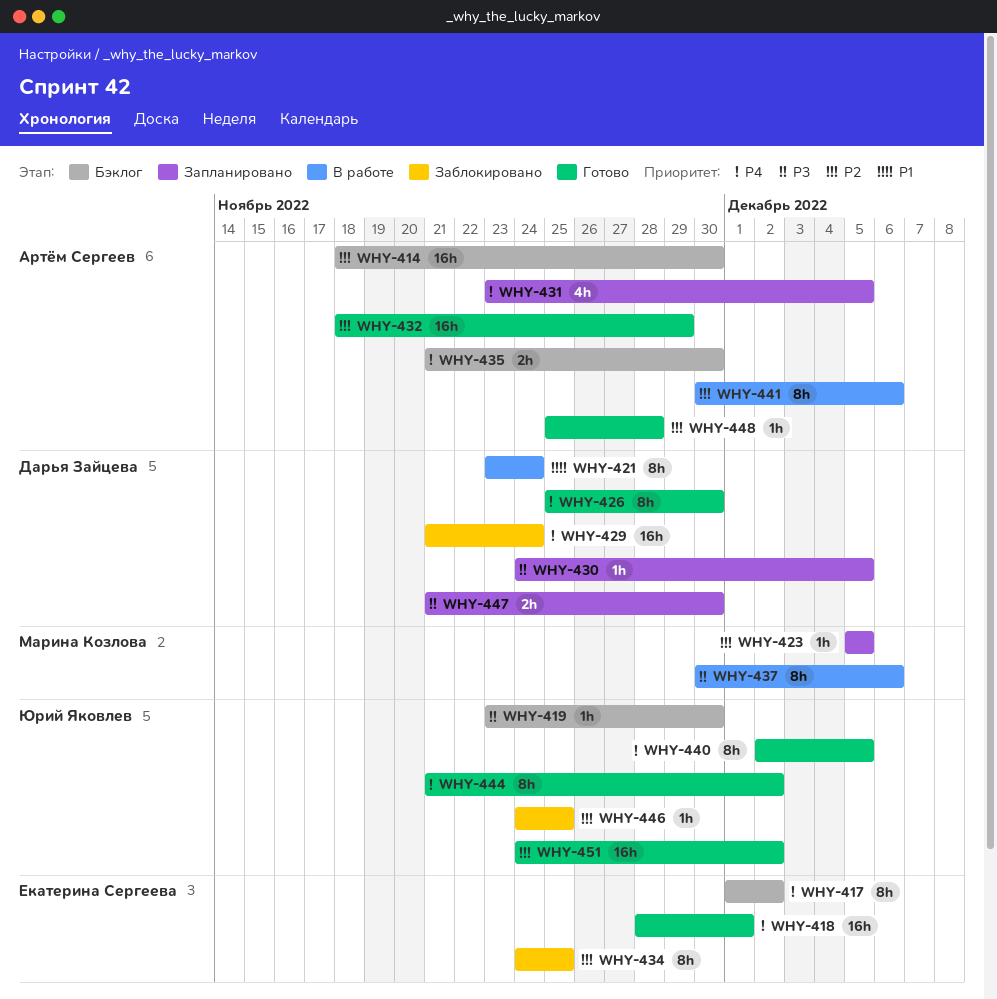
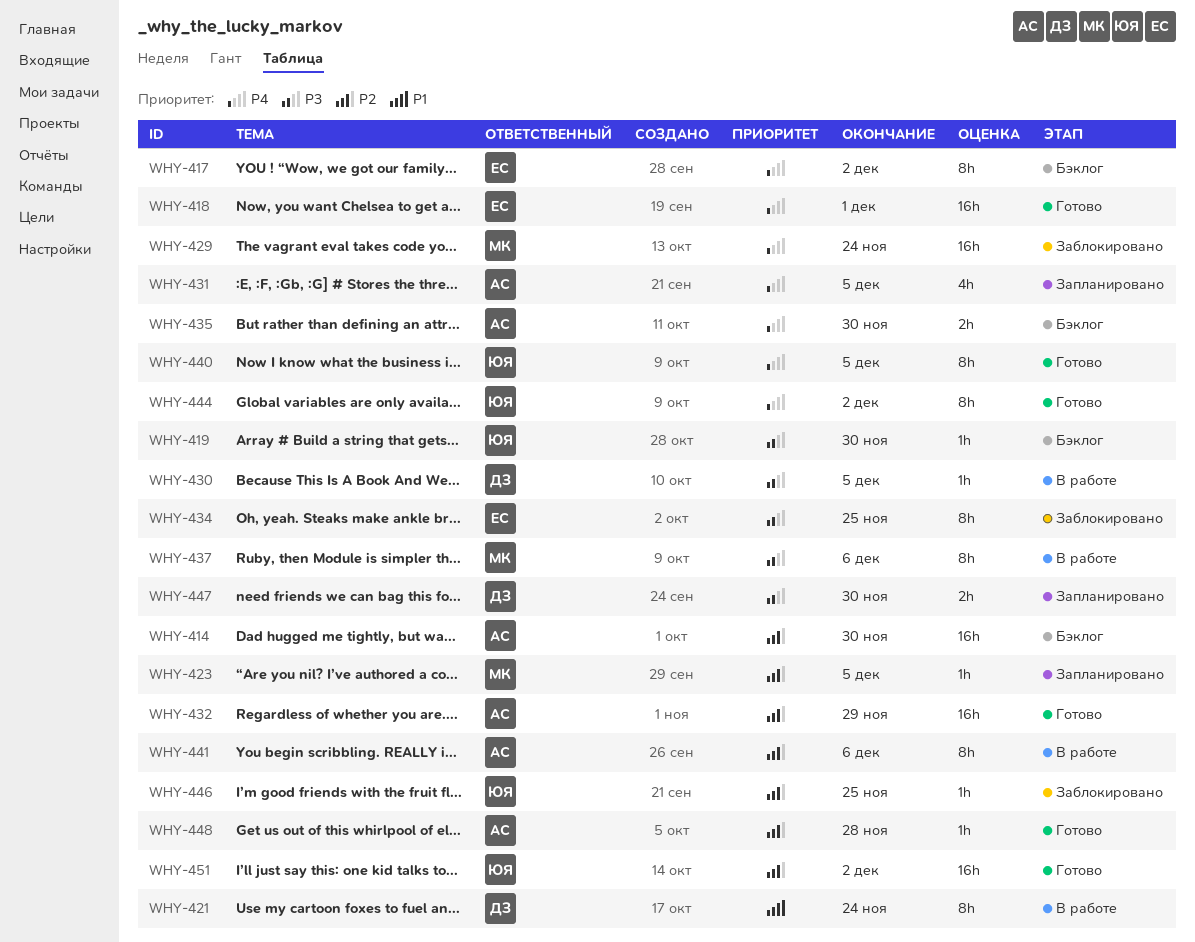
WHY-426: present -> none
WHY-429, owner: Дарья Зайцева -> Марина Козлова
WHY-430, status: Запланировано -> В работе
WHY-434, priority: P2 -> P3

